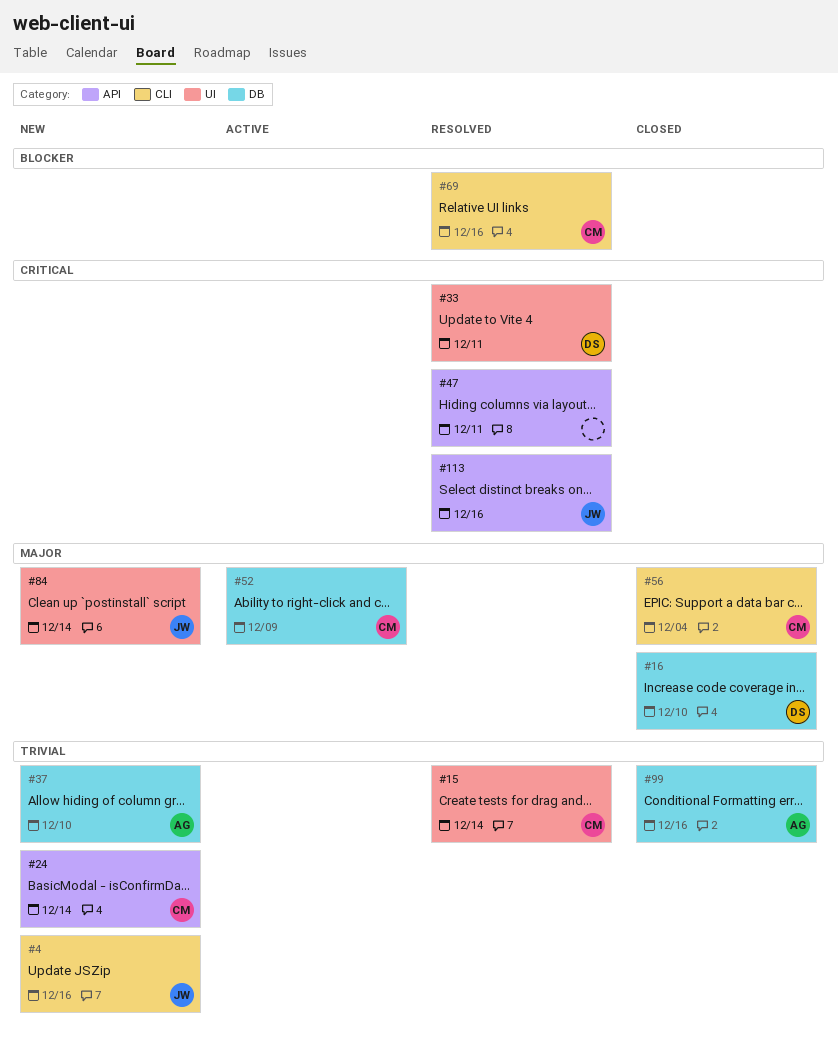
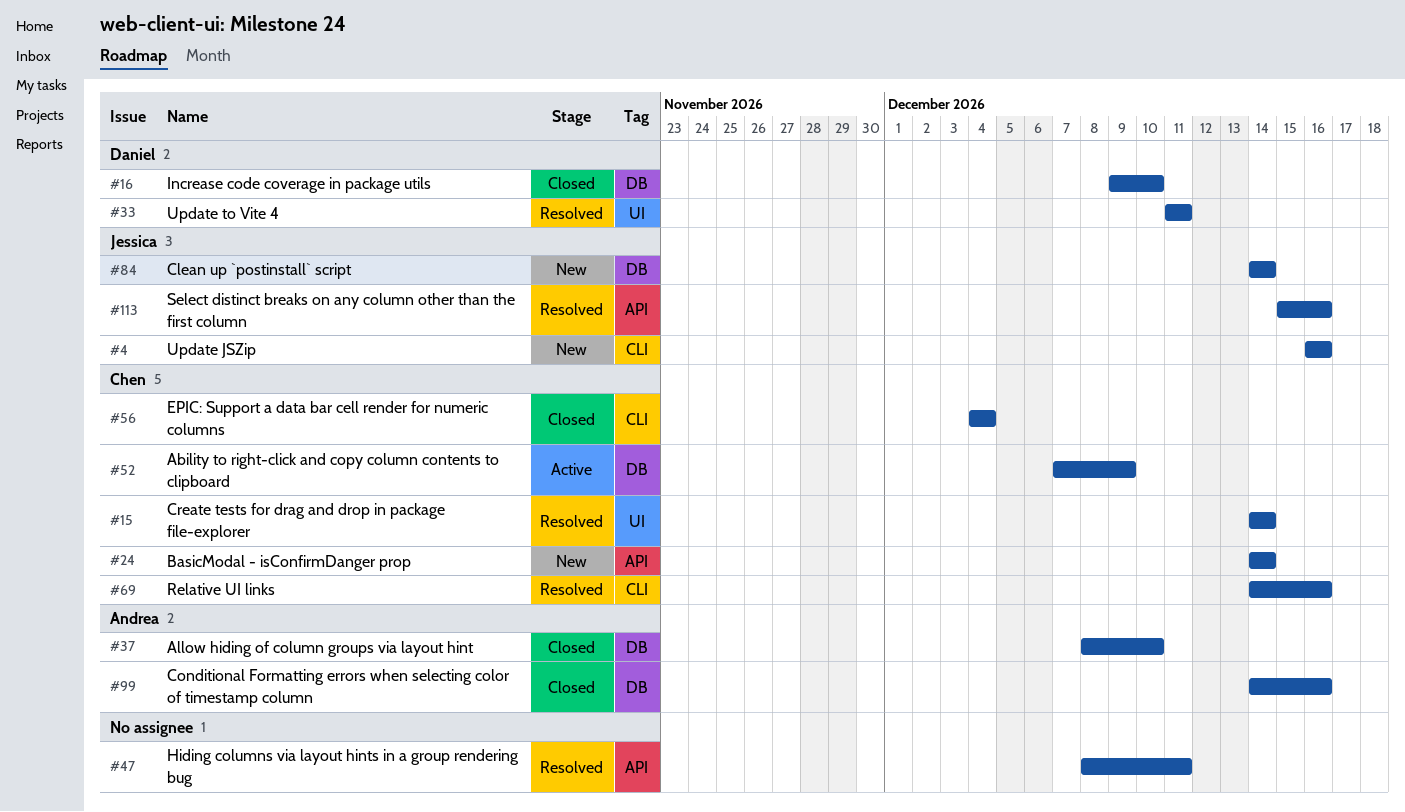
#37, status: New -> Closed
#84, label: UI -> DB

